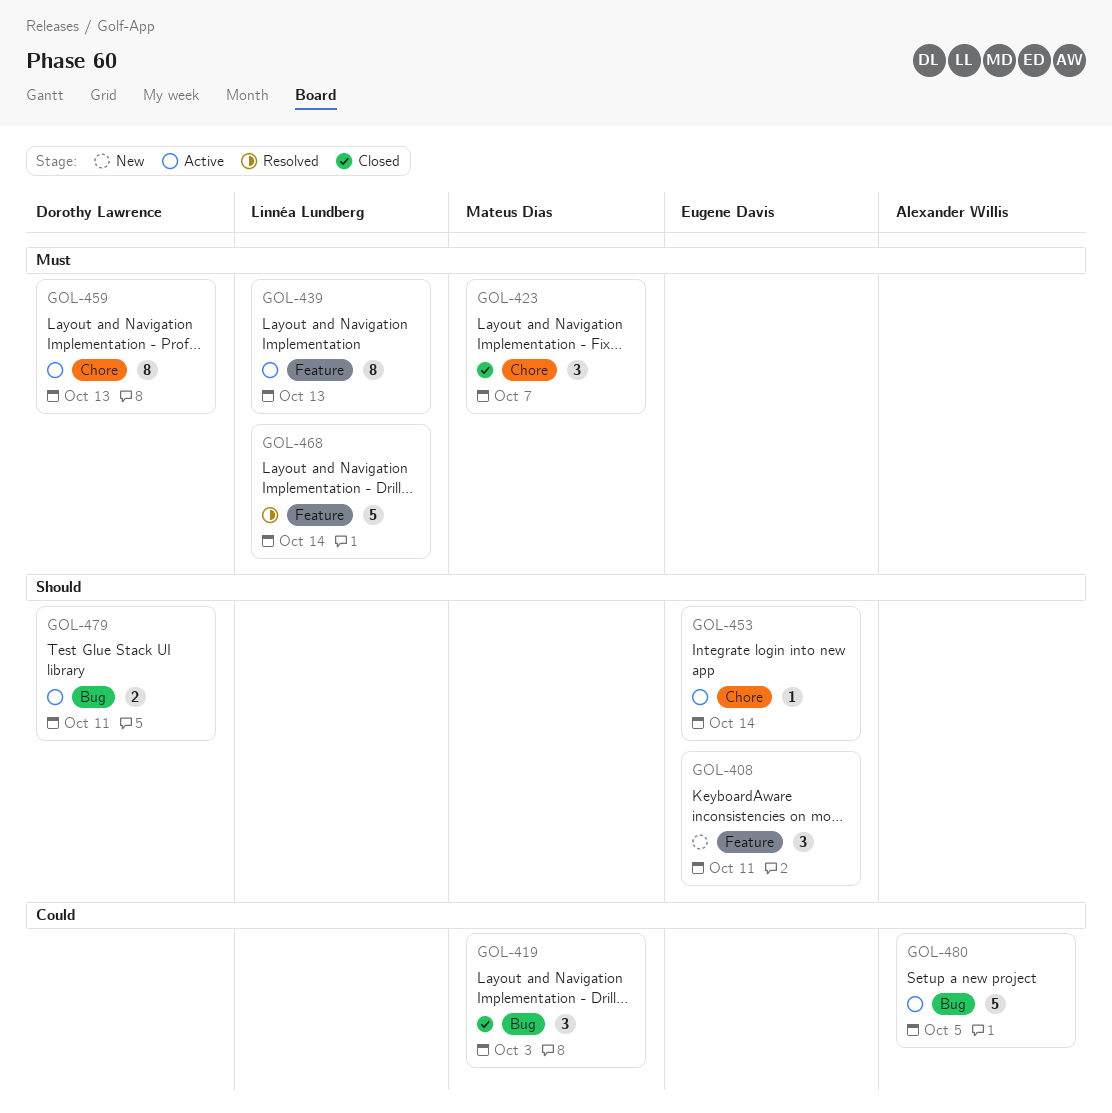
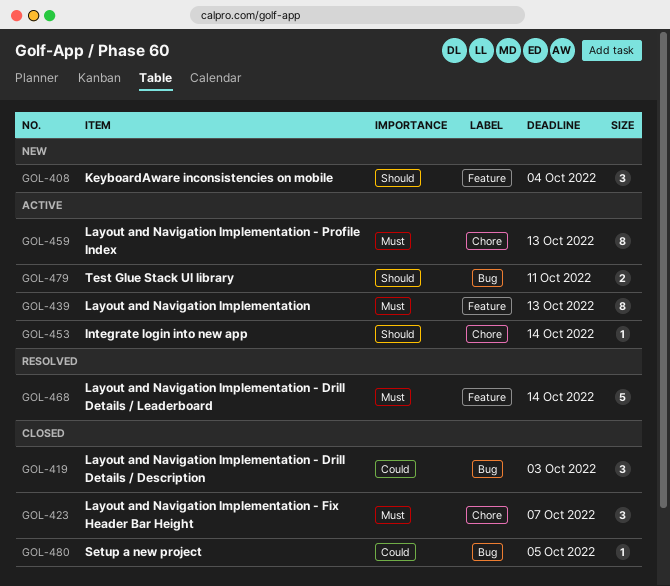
GOL-408, due: Oct 11 -> Oct 4
GOL-480, status: Active -> Closed
GOL-480, estimate: 5 -> 1

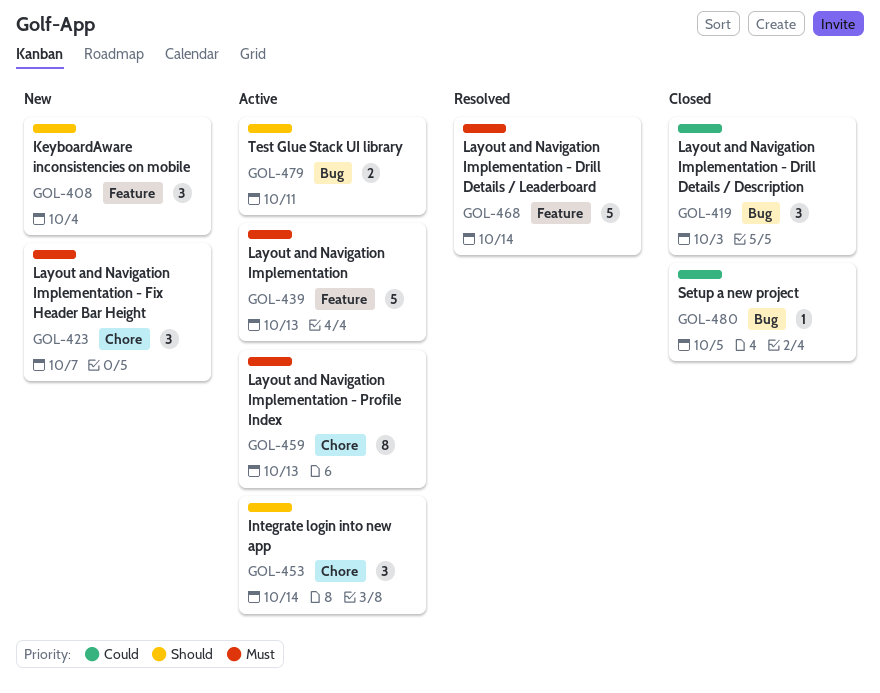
GOL-423, status: Closed -> New
GOL-439, estimate: 8 -> 5
GOL-453, estimate: 1 -> 3

